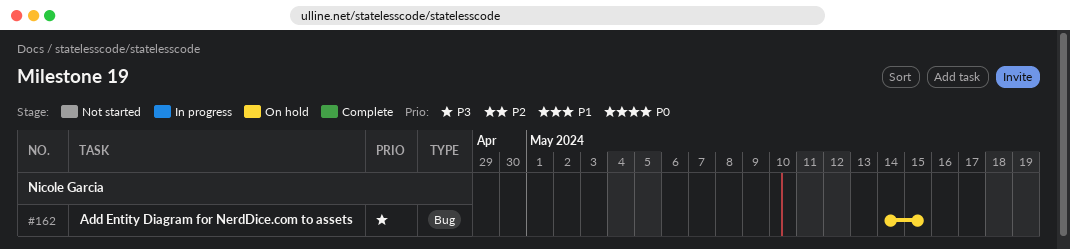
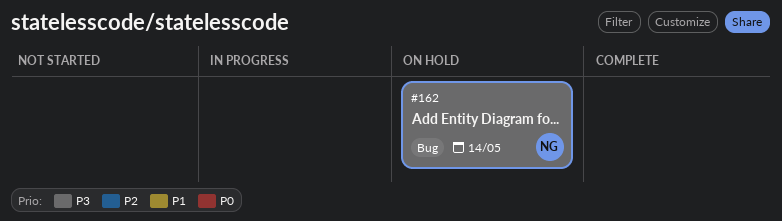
#162, due: May 15 -> May 14

